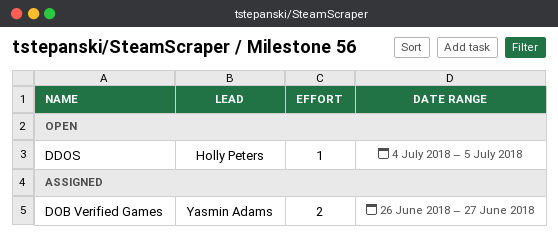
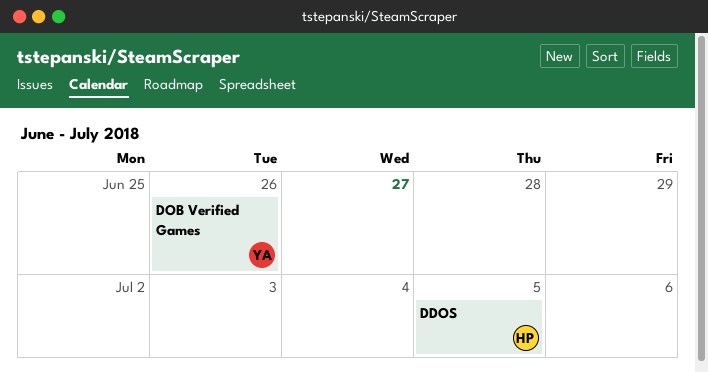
DOB Verified Games, due: Jun 27 -> Jun 26

